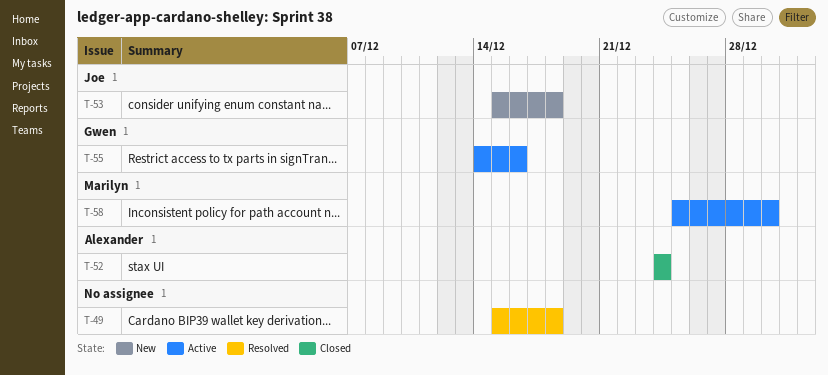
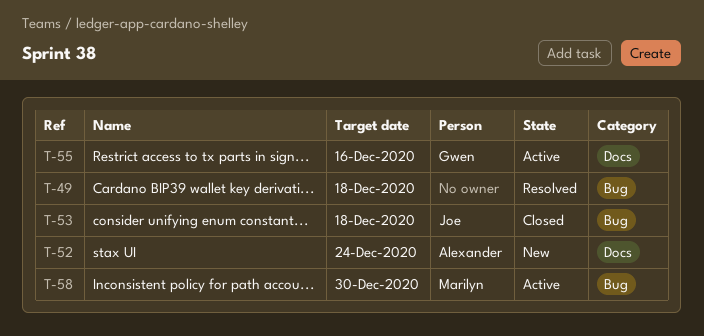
T-52, status: Closed -> New
T-53, status: New -> Closed

